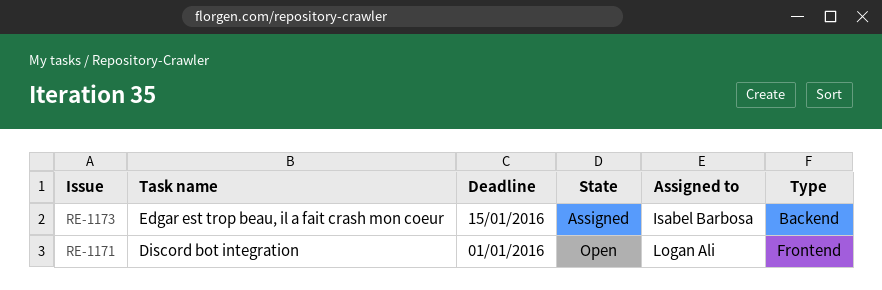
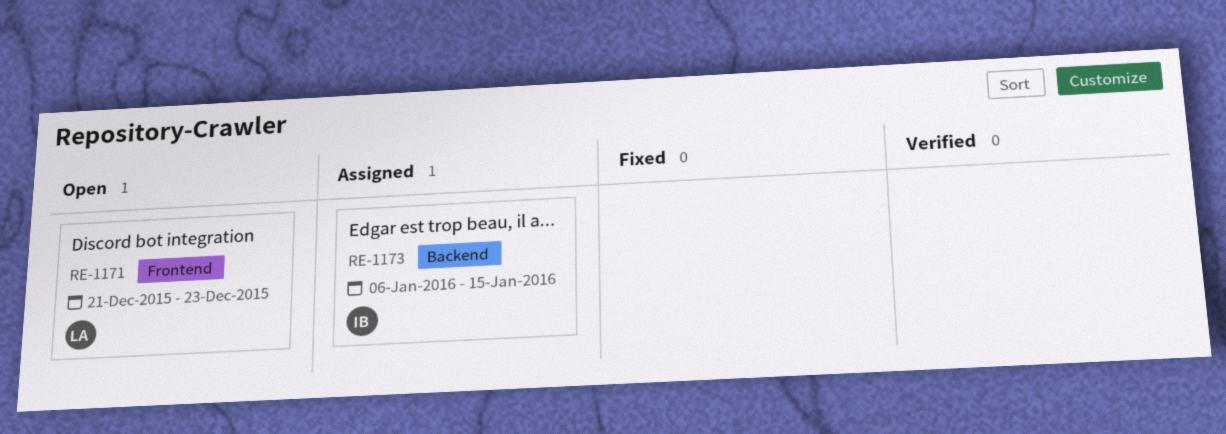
RE-1171, due: Jan 1 -> Dec 23

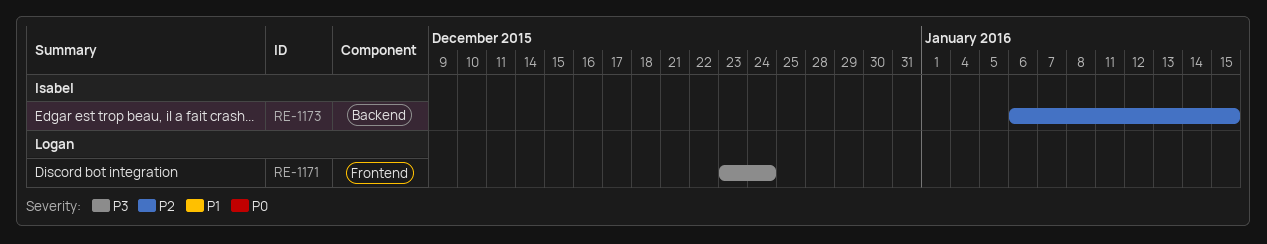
RE-1171, start: Dec 21 -> Dec 23
RE-1171, due: Dec 23 -> Dec 24

